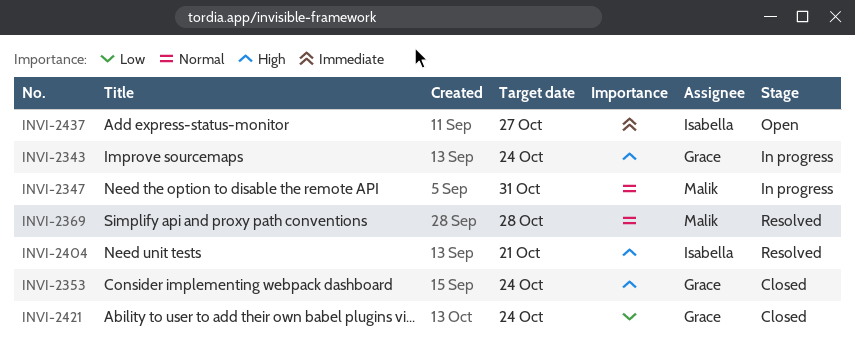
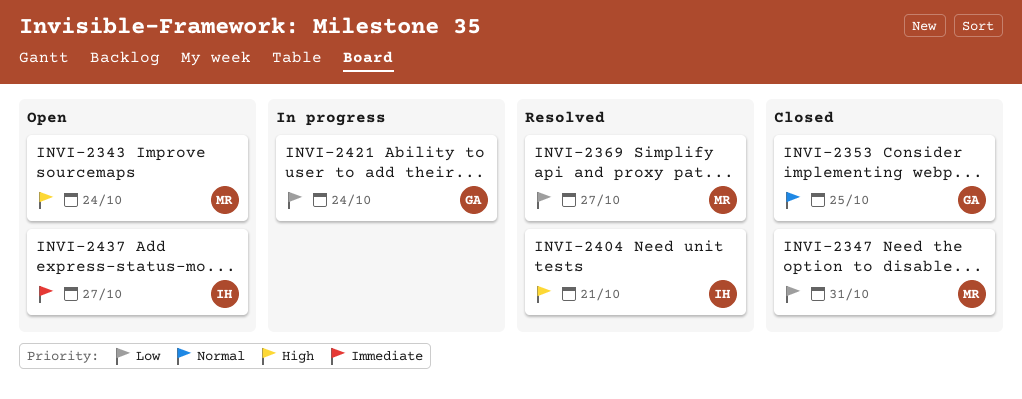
INVI-2343, status: In progress -> Open
INVI-2343, owner: Grace -> Malik
INVI-2347, status: In progress -> Closed
INVI-2347, priority: Normal -> Low
INVI-2353, priority: High -> Normal
INVI-2353, due: Oct 24 -> Oct 25
INVI-2369, priority: Normal -> Low
INVI-2369, due: Oct 28 -> Oct 27
INVI-2421, status: Closed -> In progress

